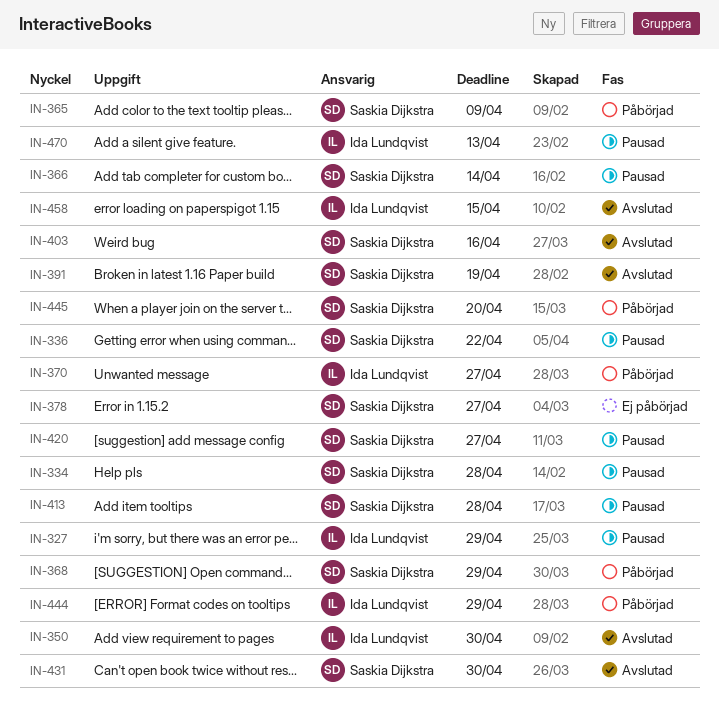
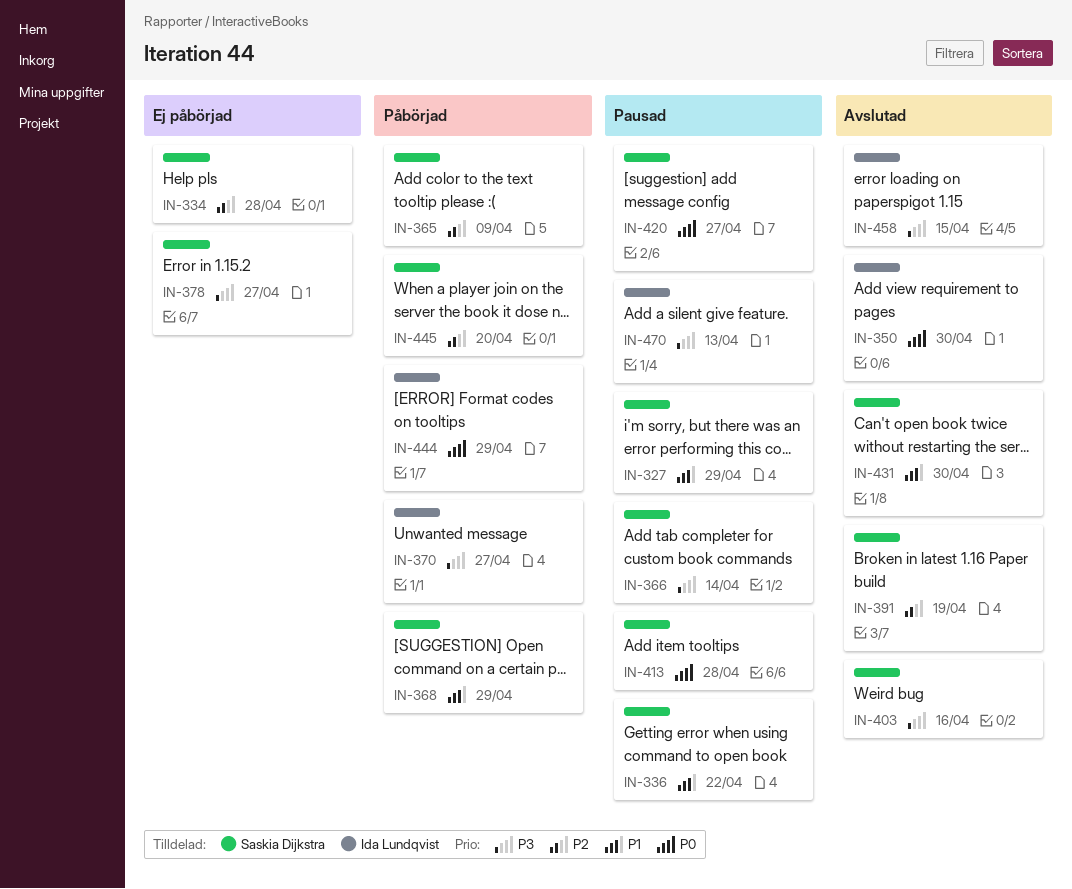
IN-327, owner: Ida Lundqvist -> Saskia Dijkstra
IN-334, status: Pausad -> Ej påbörjad

